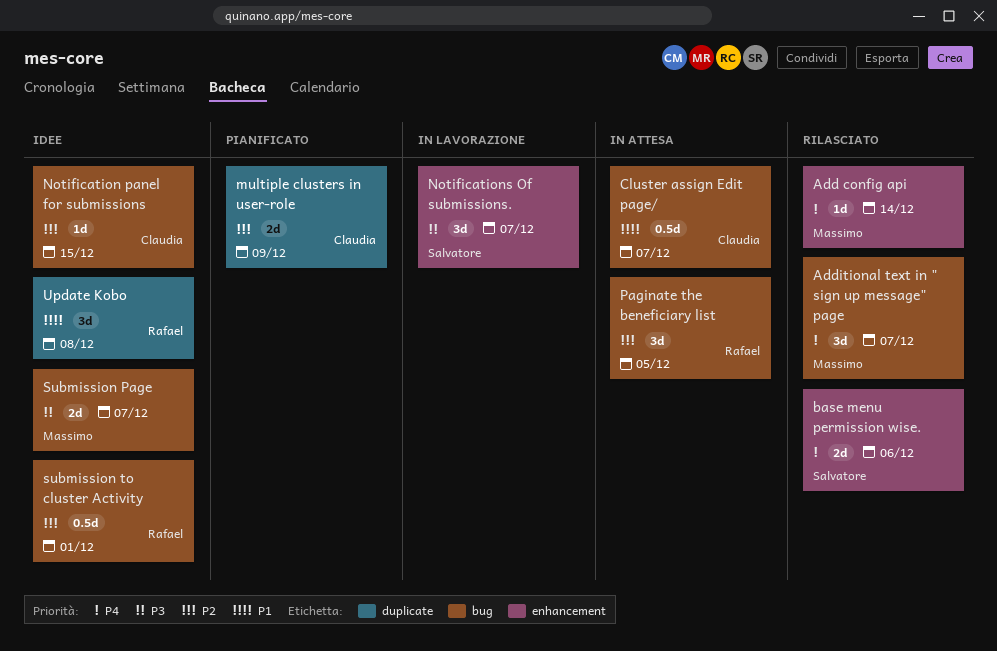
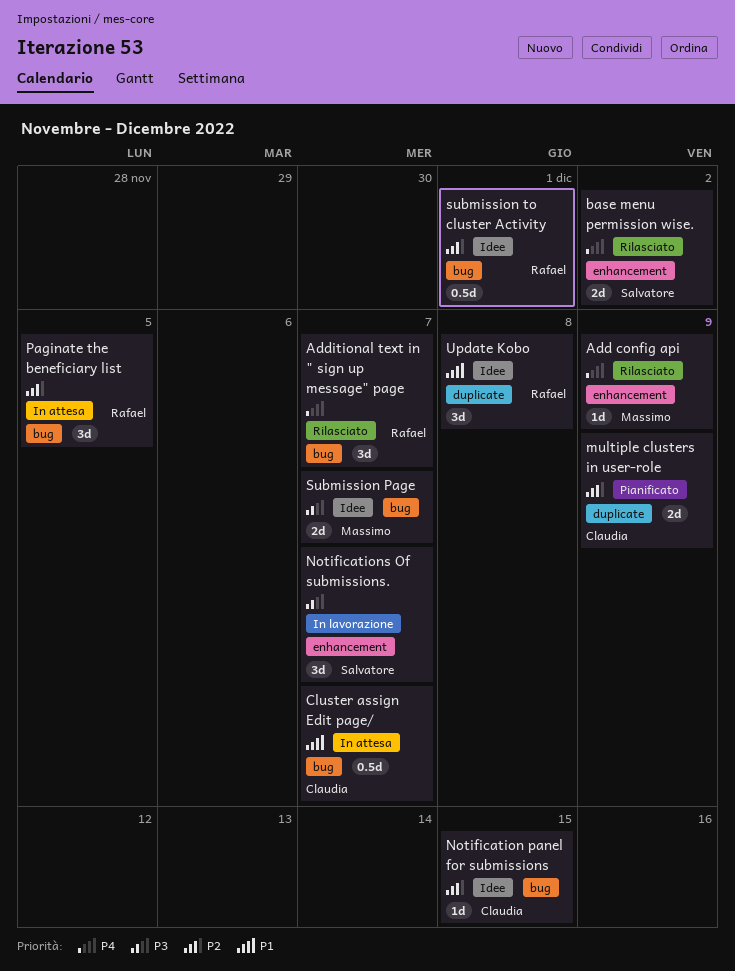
Add config api, due: Dec 14 -> Dec 9
Additional text in " sign up message" page, owner: Massimo -> Rafael
base menu permission wise., due: Dec 6 -> Dec 2

